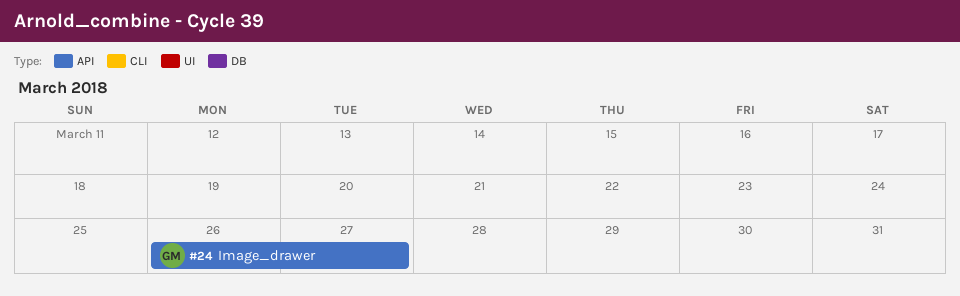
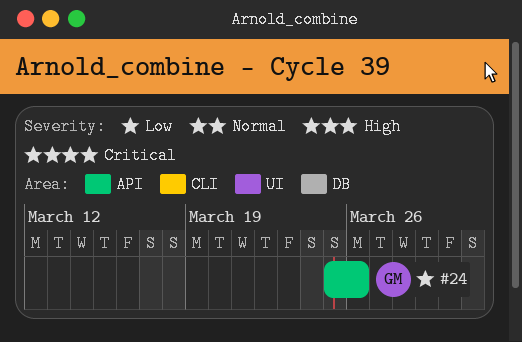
#24, start: Mar 26 -> Mar 25
#24, due: Mar 27 -> Mar 26

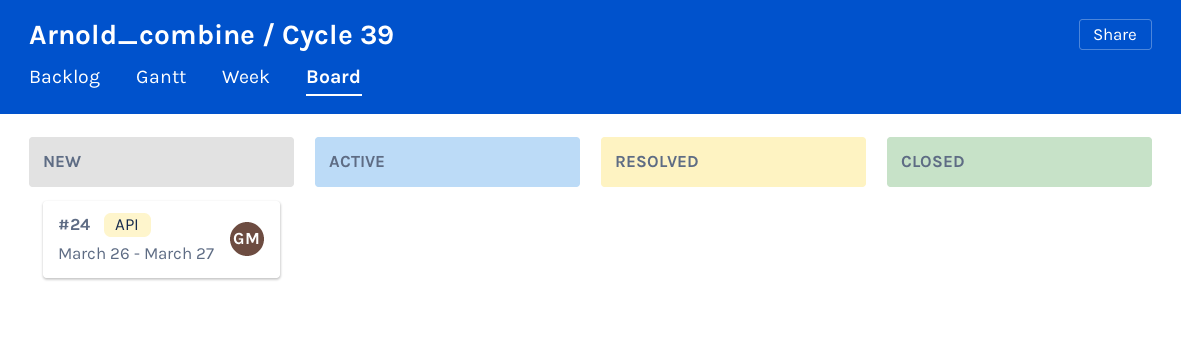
#24, start: Mar 25 -> Mar 26
#24, due: Mar 26 -> Mar 27

